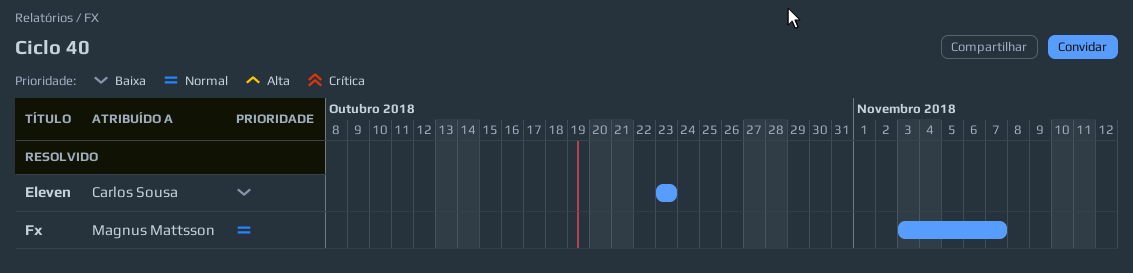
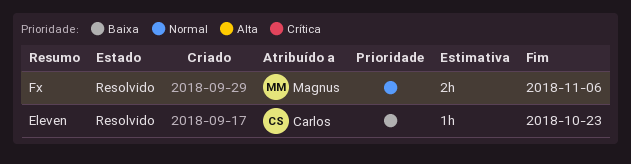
Fx, due: Nov 7 -> Nov 6

